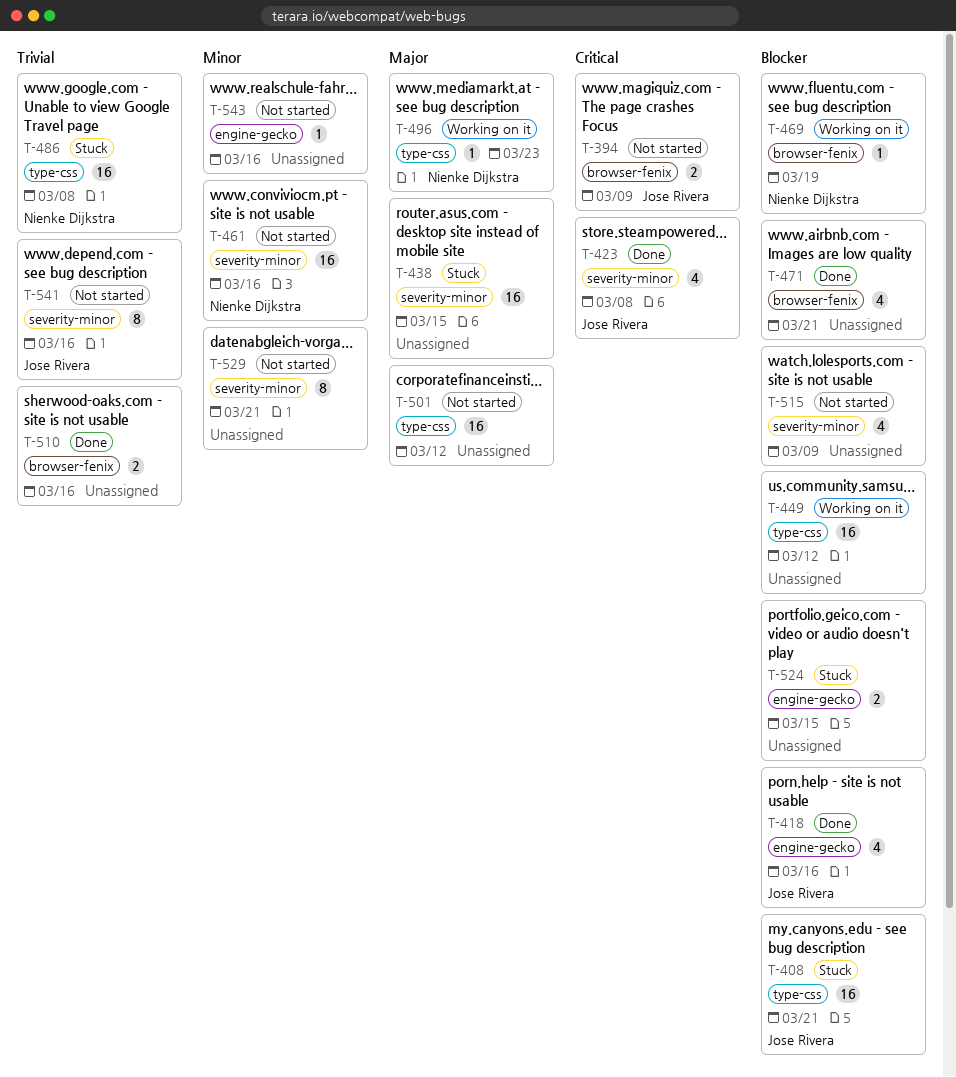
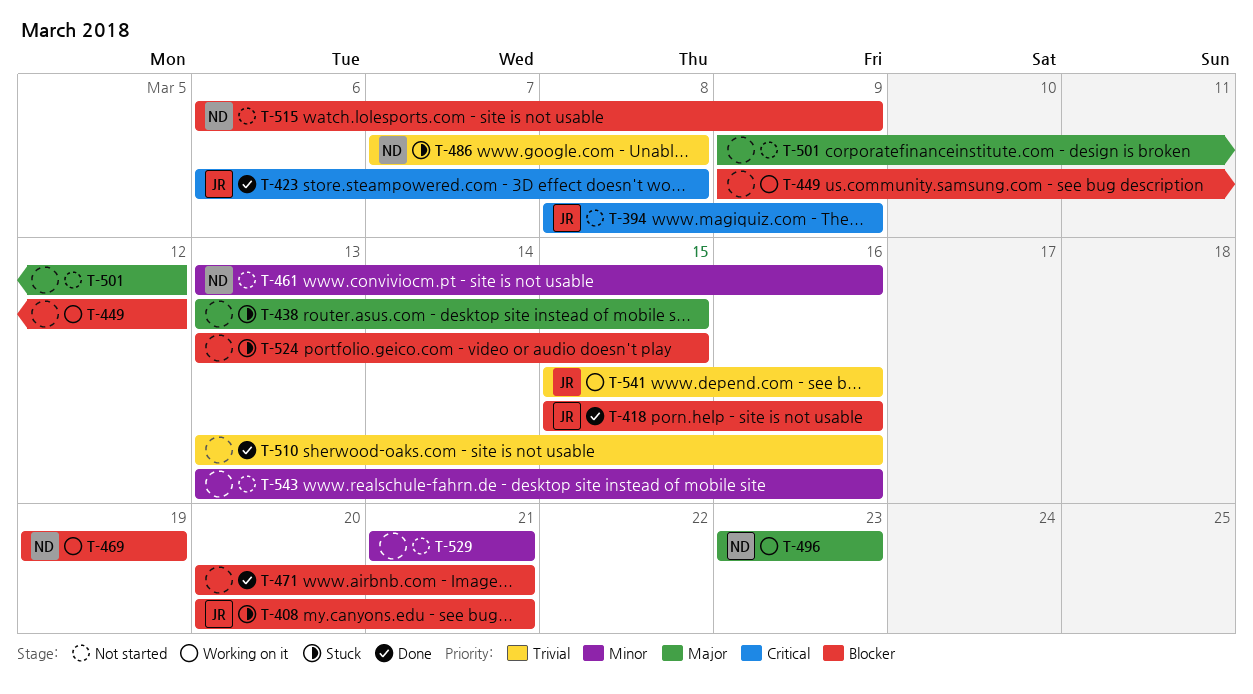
T-515, owner: none -> Nienke Dijkstra
T-541, status: Not started -> Working on it

